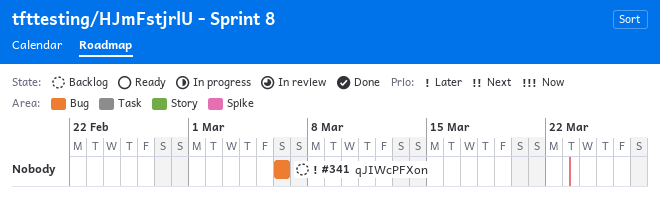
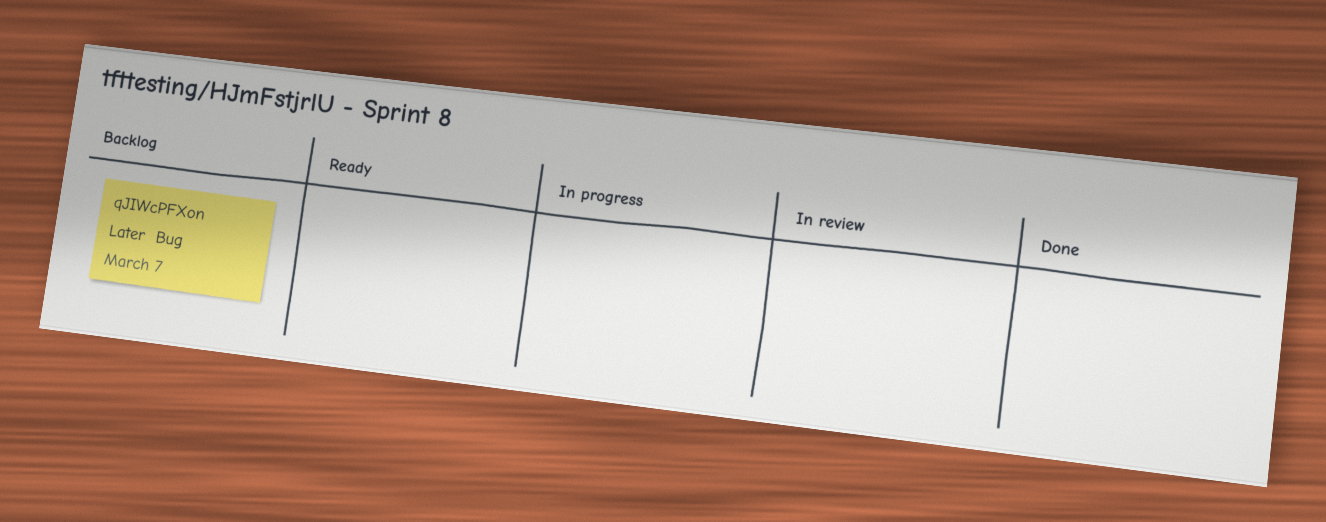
qJIWcPFXon, due: Mar 6 -> Mar 7

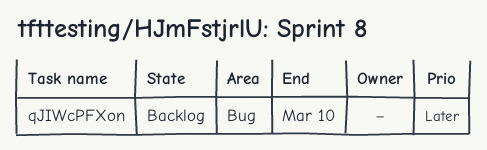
qJIWcPFXon, due: Mar 7 -> Mar 10

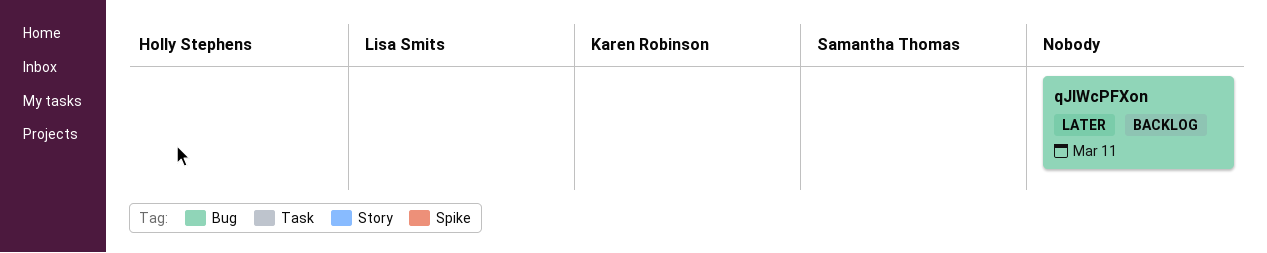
qJIWcPFXon, due: Mar 10 -> Mar 11

